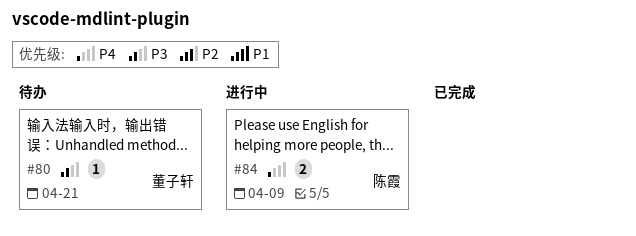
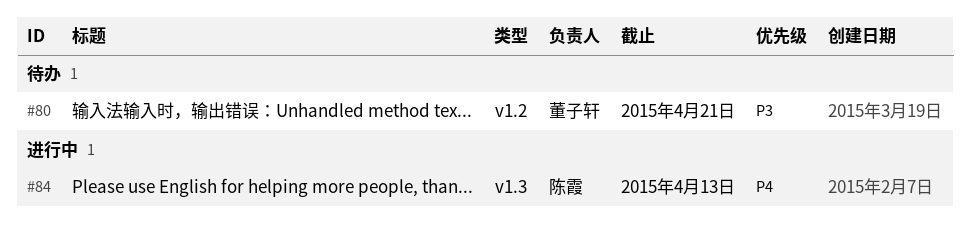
#84, due: Apr 9 -> Apr 13

